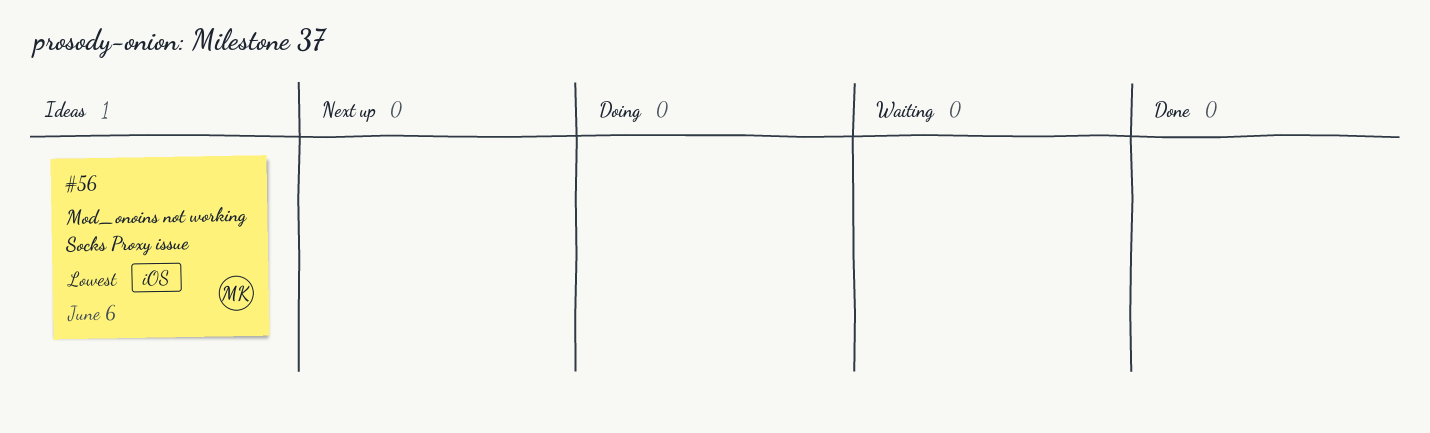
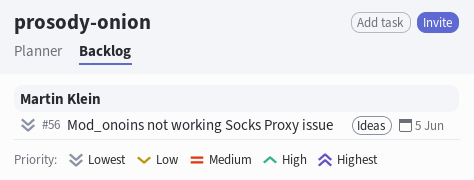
#56, due: Jun 6 -> Jun 5

